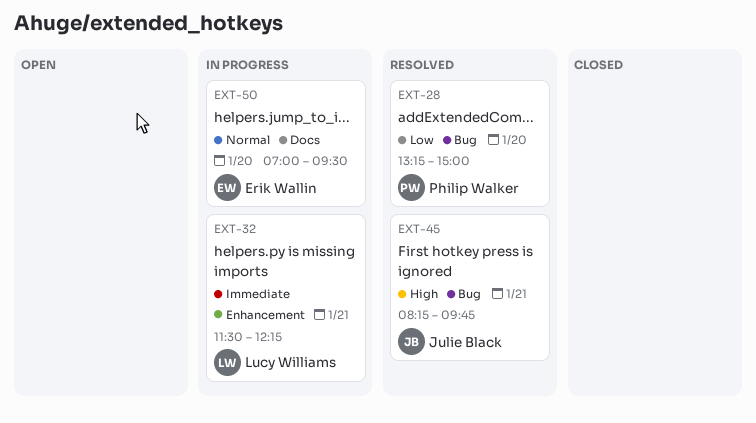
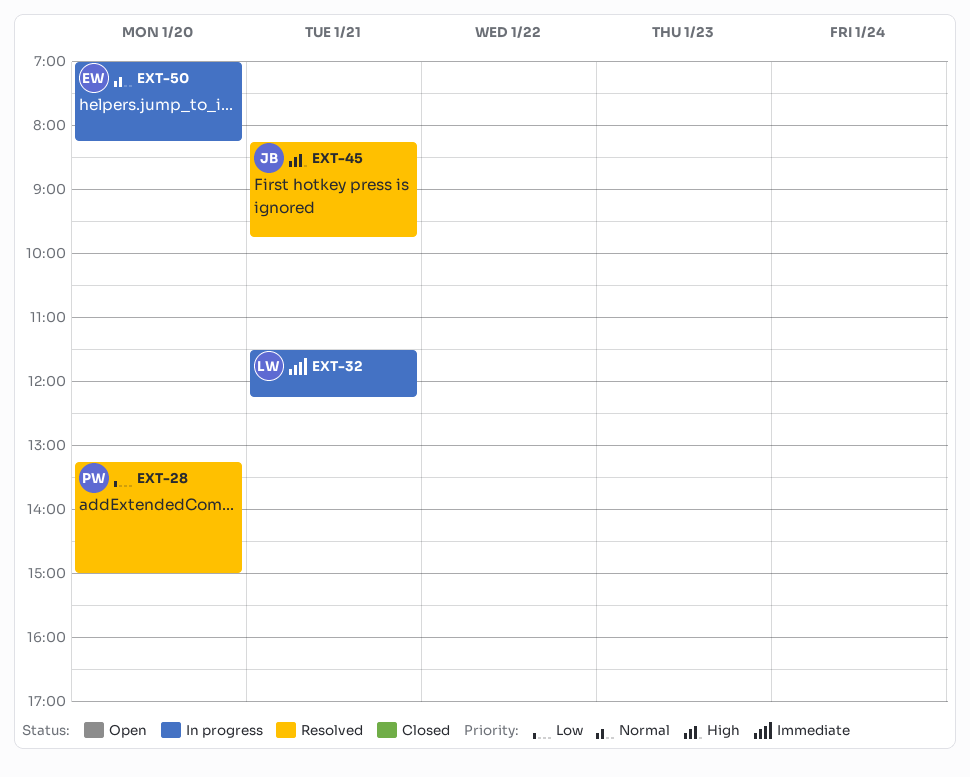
EXT-50, ends: 09:30 -> 08:15

